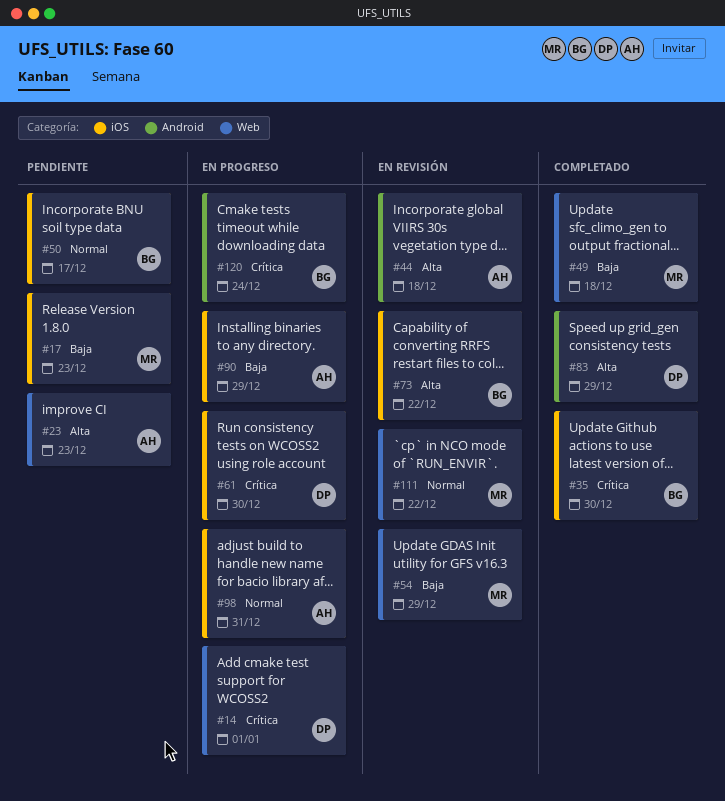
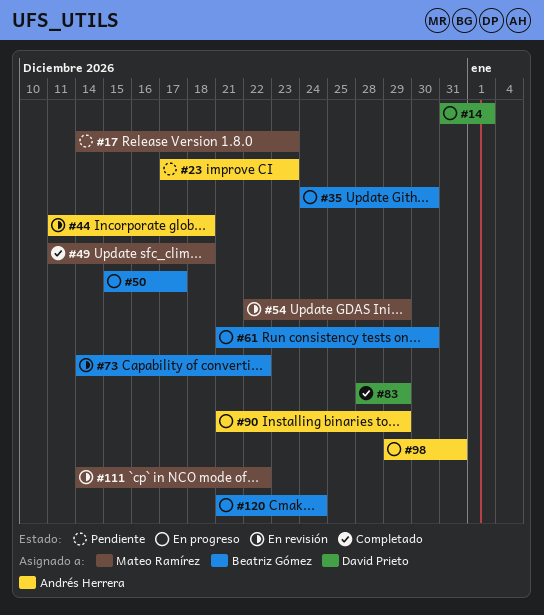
#35, status: Completado -> En progreso
#50, status: Pendiente -> En progreso
#61, owner: David Prieto -> Beatriz Gómez

